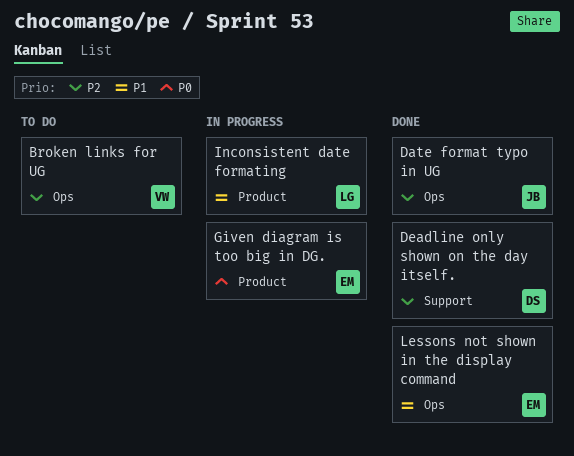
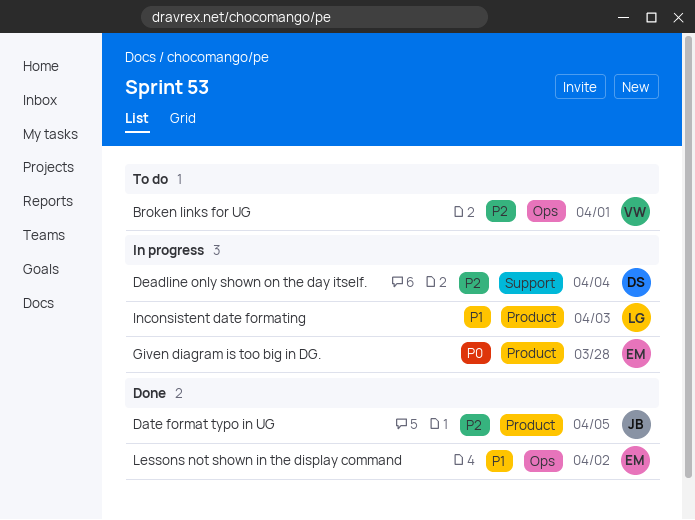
Date format typo in UG, label: Ops -> Product
Deadline only shown on the day itself., status: Done -> In progress

